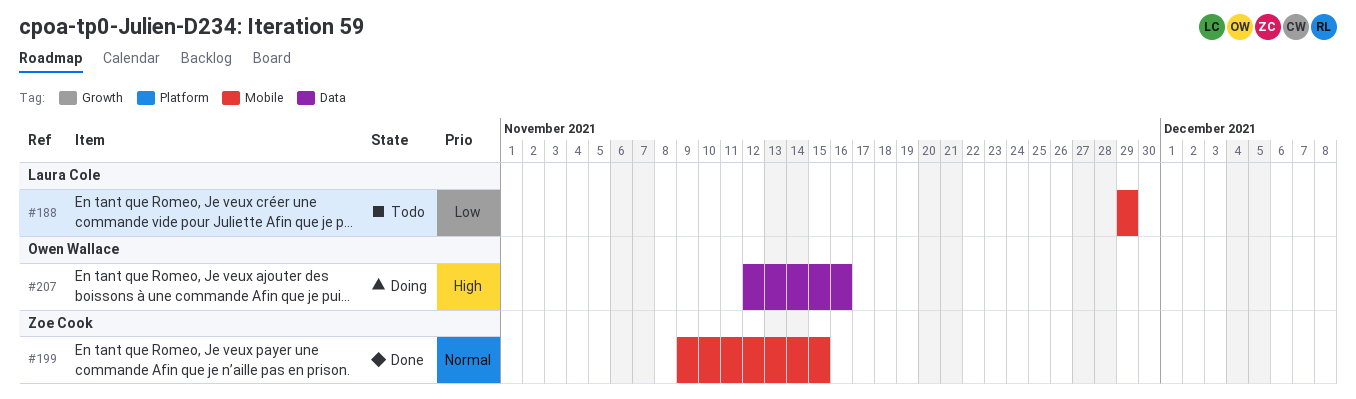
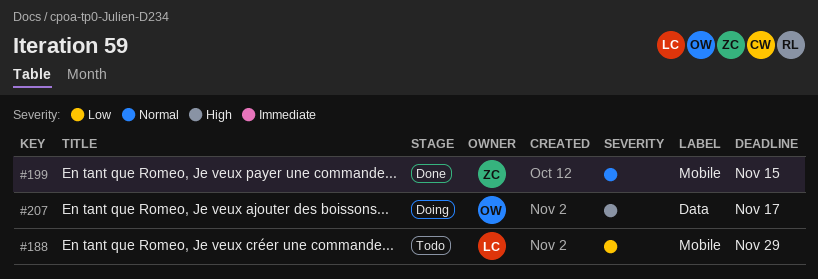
#207, due: Nov 16 -> Nov 17

